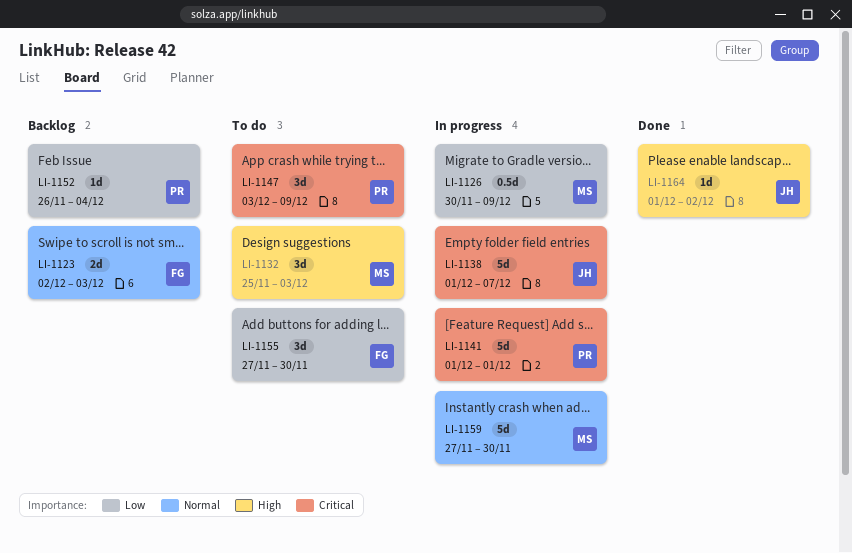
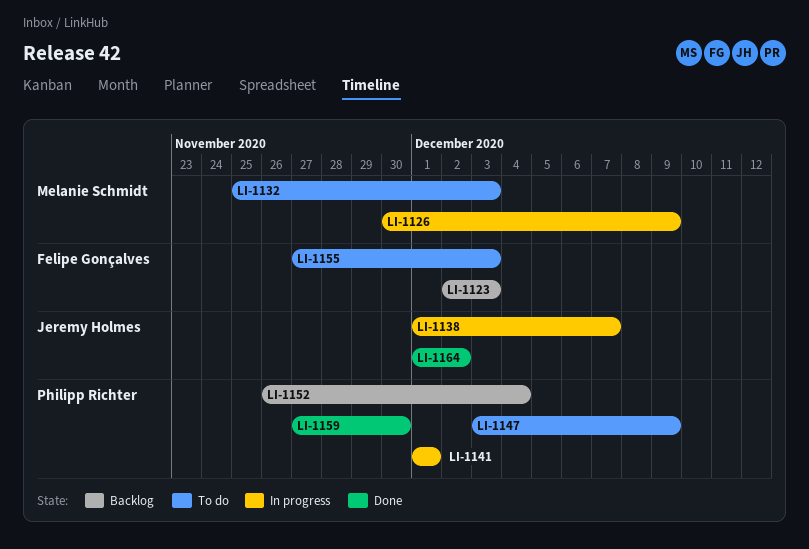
LI-1155, due: Nov 30 -> Dec 3
LI-1159, status: In progress -> Done
LI-1159, owner: Melanie Schmidt -> Philipp Richter

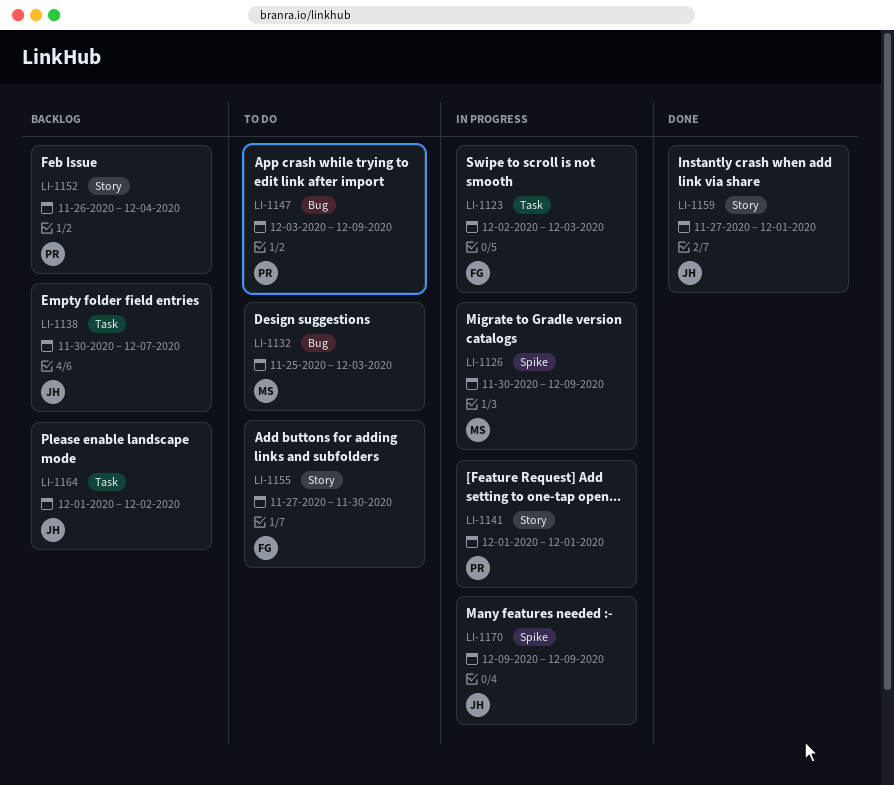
LI-1123, status: Backlog -> In progress
LI-1138, status: In progress -> Backlog
LI-1138, start: Dec 1 -> Nov 30
LI-1155, due: Dec 3 -> Nov 30
LI-1159, owner: Philipp Richter -> Jeremy Holmes
LI-1159, due: Nov 30 -> Dec 1
LI-1164, status: Done -> Backlog
LI-1170: none -> present

